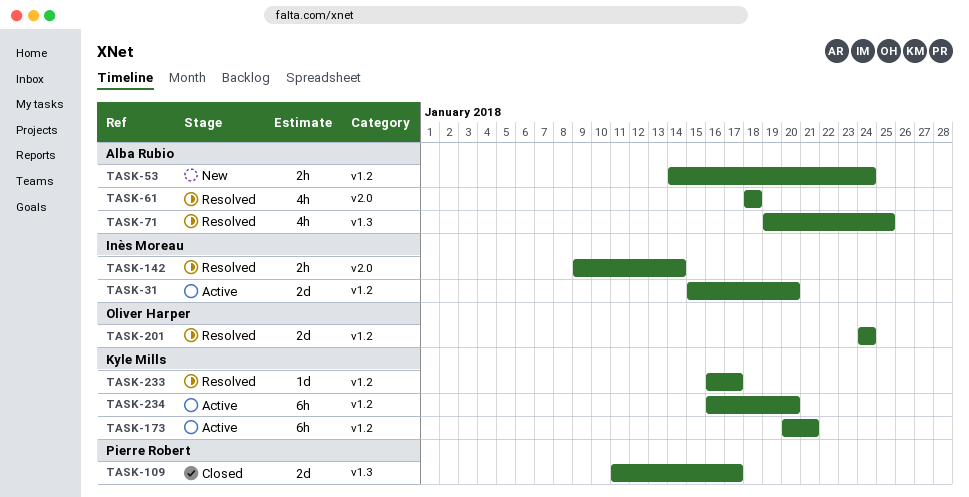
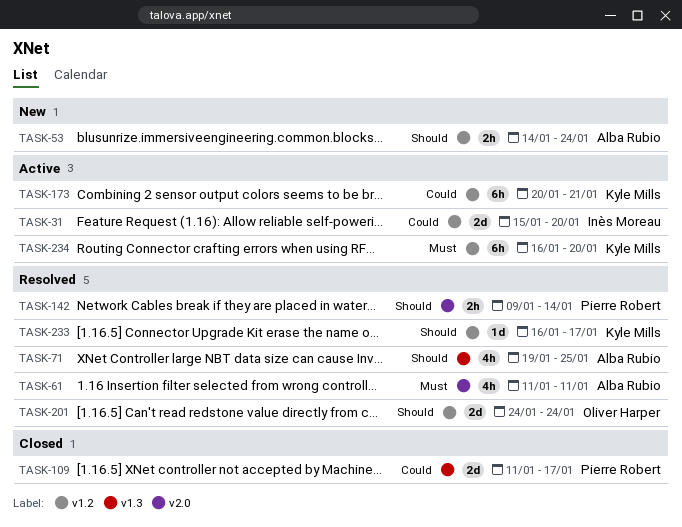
TASK-61, start: Jan 18 -> Jan 11
TASK-61, due: Jan 18 -> Jan 11
TASK-142, owner: Inès Moreau -> Pierre Robert

